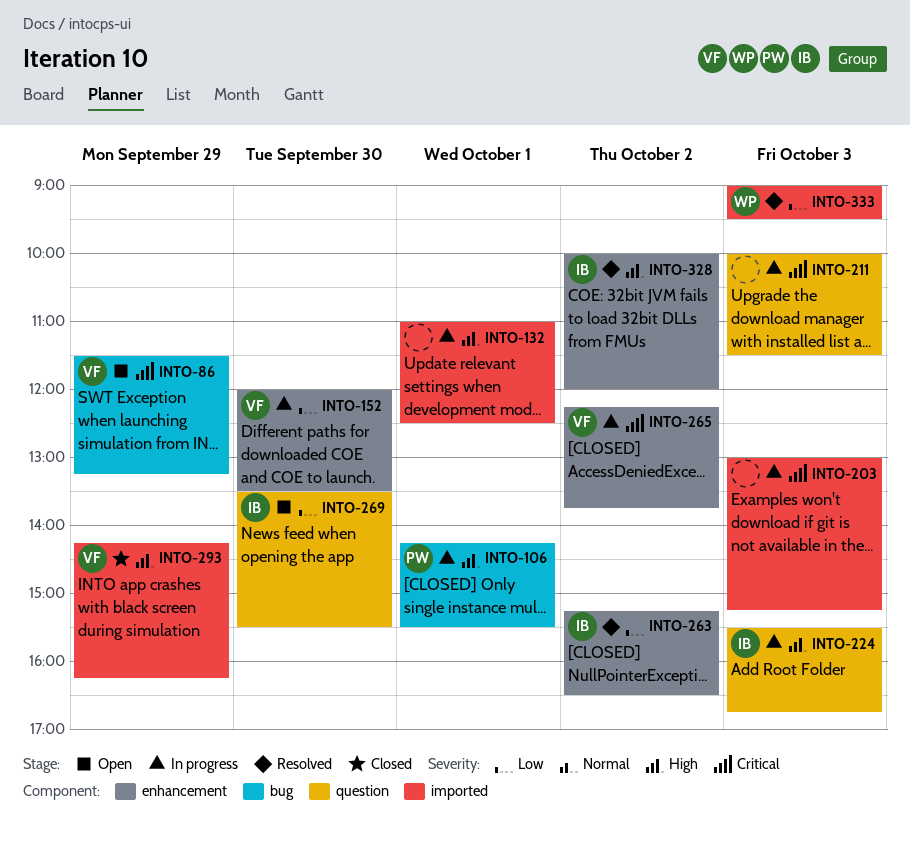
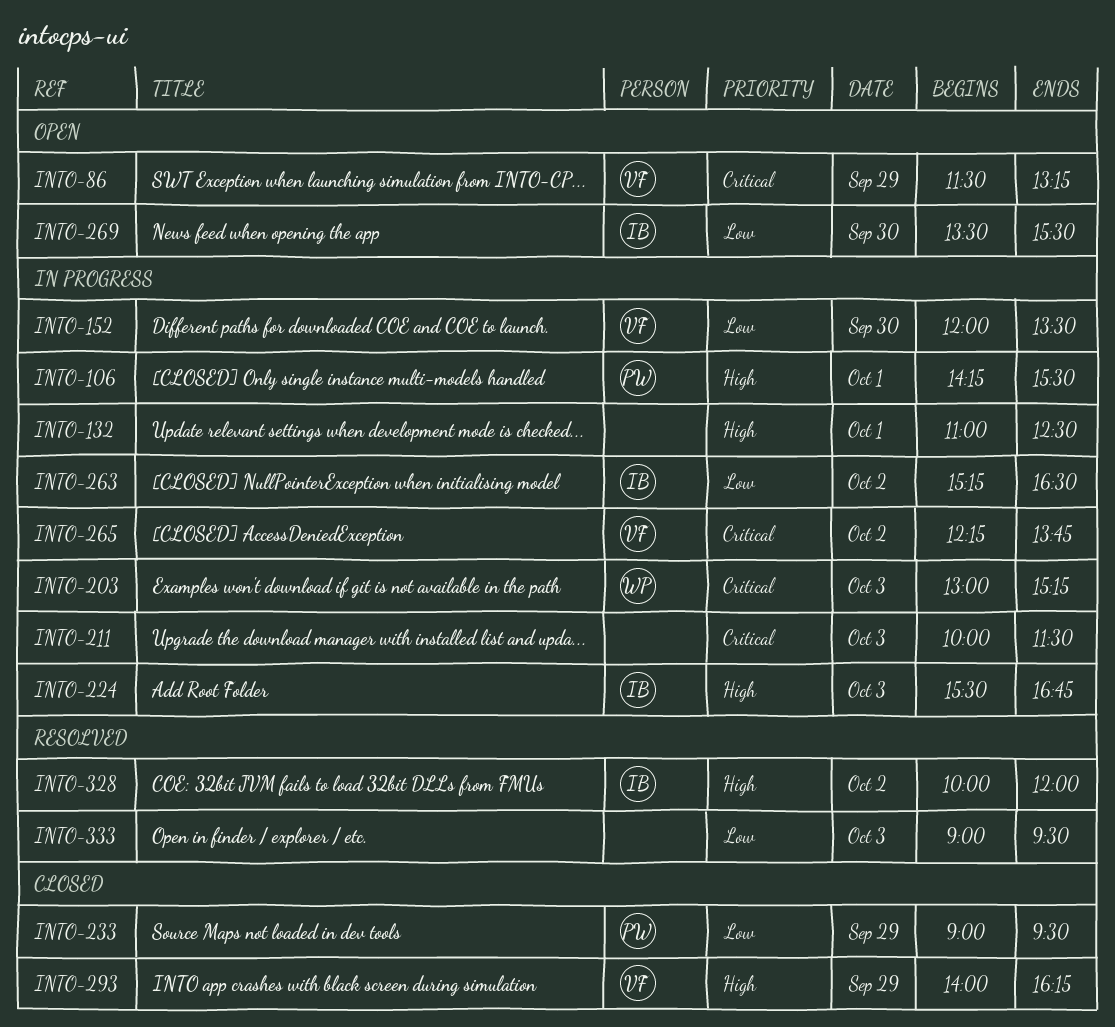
INTO-203, owner: none -> WP
INTO-233: none -> present
INTO-263, status: Resolved -> In progress
INTO-293, begins: 14:15 -> 14:00
INTO-333, owner: WP -> none

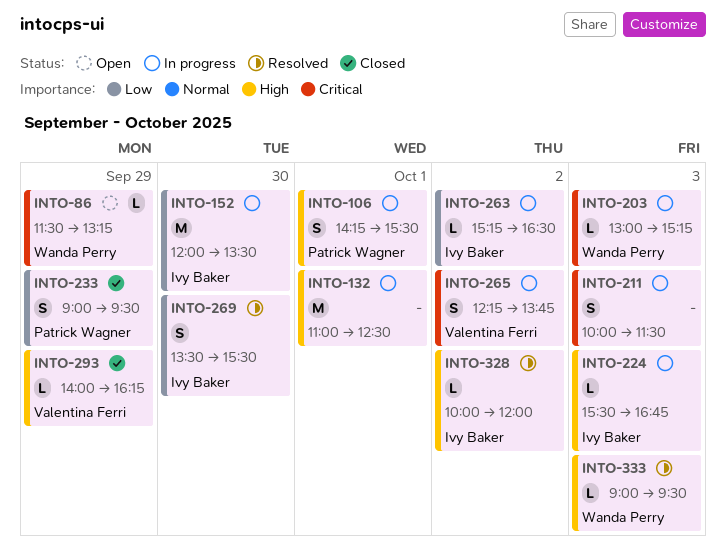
INTO-86, owner: Valentina Ferri -> Wanda Perry
INTO-152, owner: Valentina Ferri -> Ivy Baker
INTO-269, status: Open -> Resolved
INTO-333, owner: none -> Wanda Perry
INTO-333, priority: Low -> High

